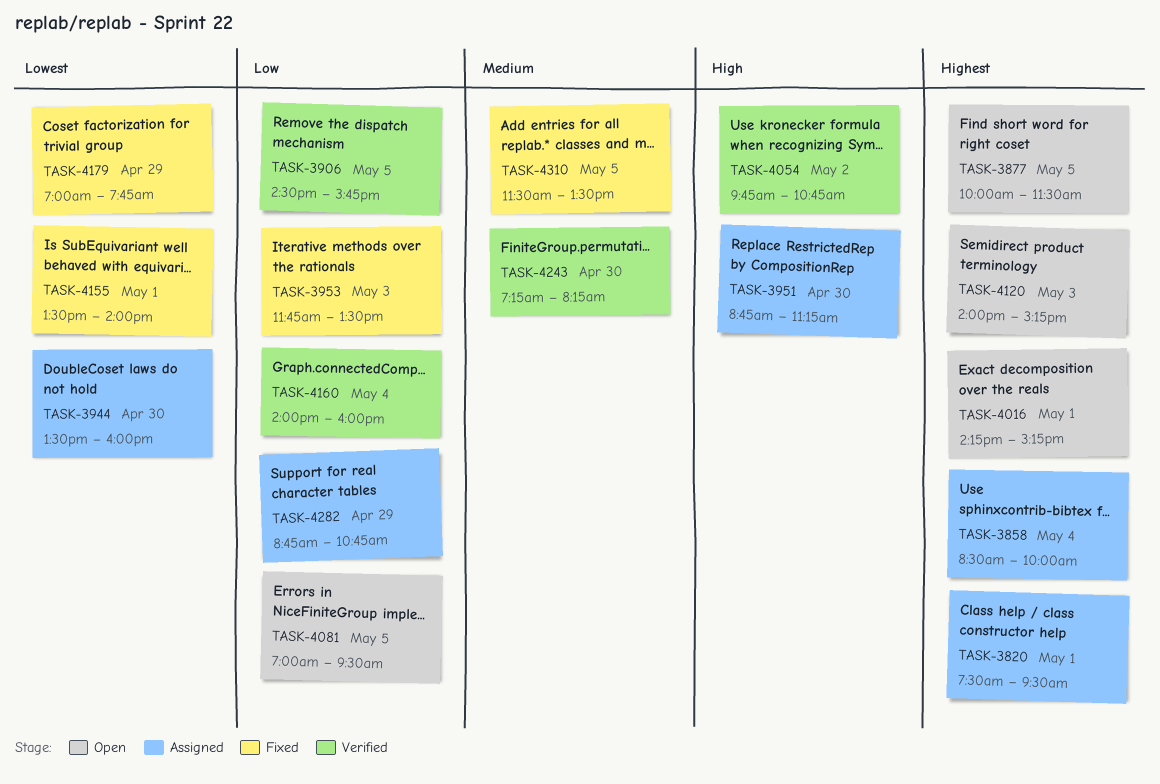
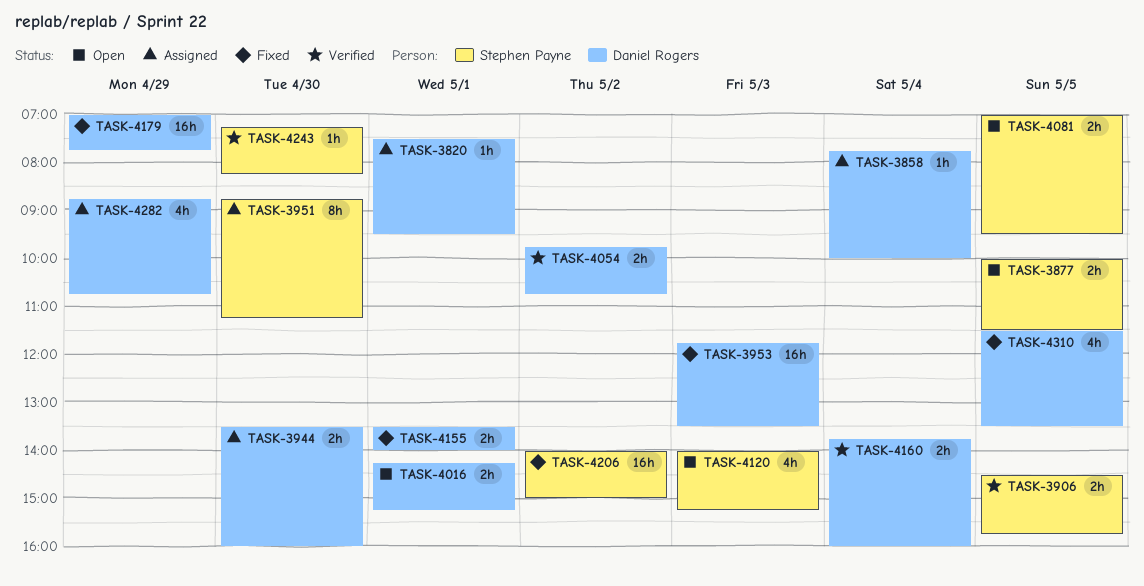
TASK-3858, begins: 08:30 -> 07:45
TASK-4160, begins: 14:00 -> 13:45
TASK-4206: none -> present

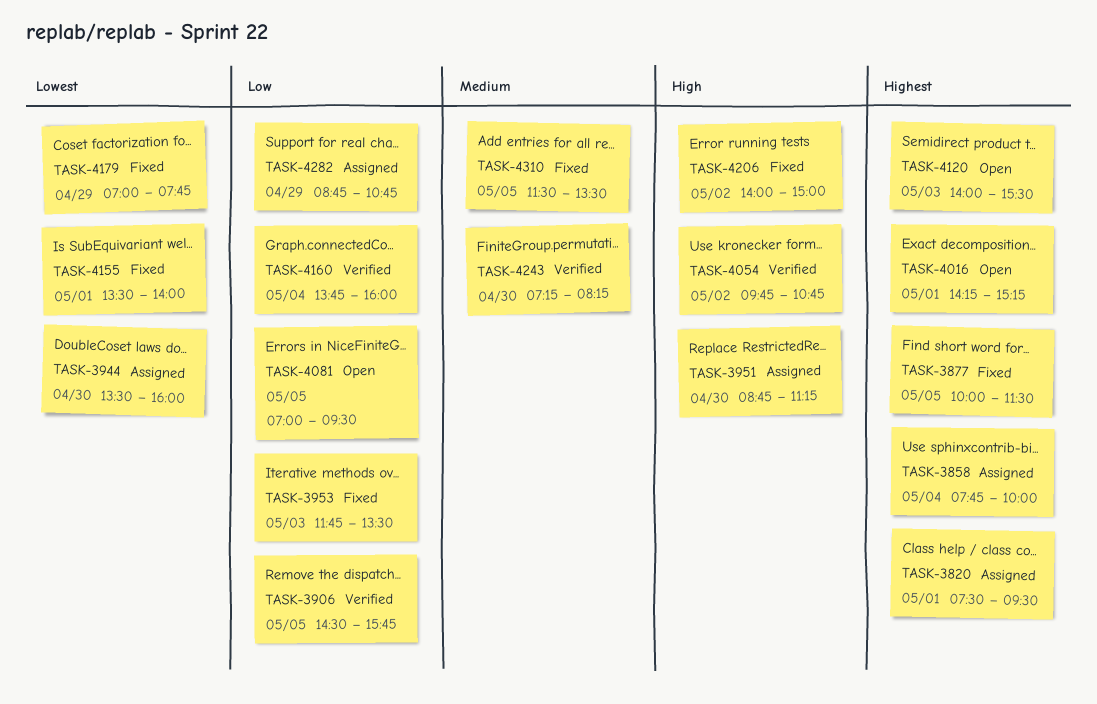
TASK-3877, status: Open -> Fixed
TASK-4120, ends: 15:15 -> 15:30

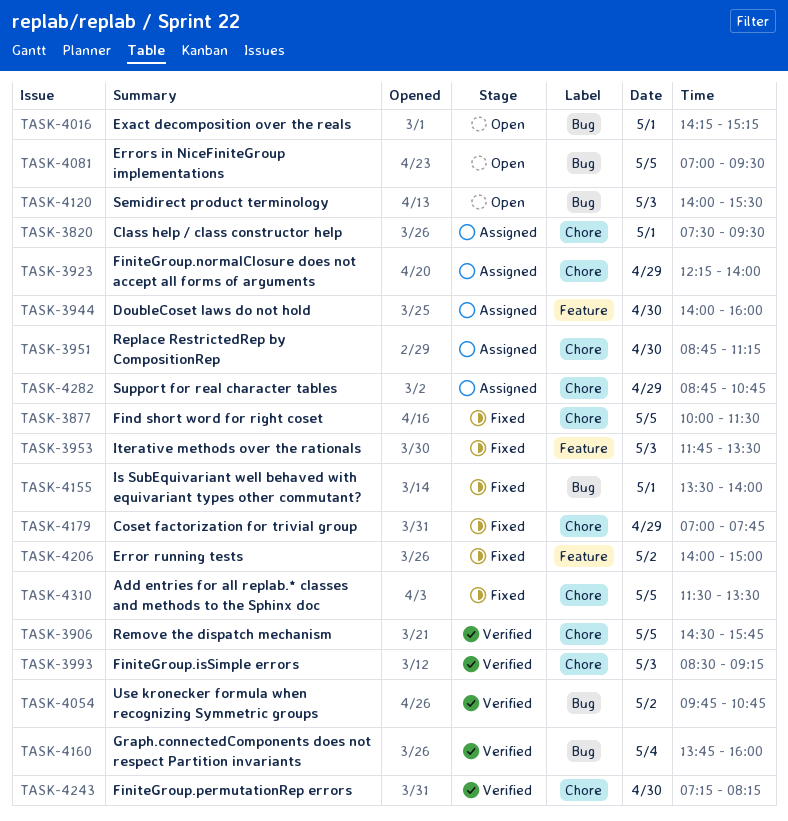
TASK-3858: present -> none
TASK-3923: none -> present
TASK-3944, begins: 13:30 -> 14:00
TASK-3993: none -> present

